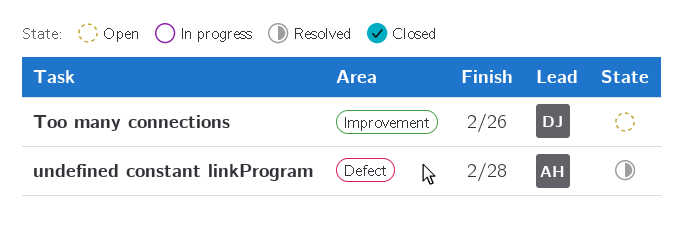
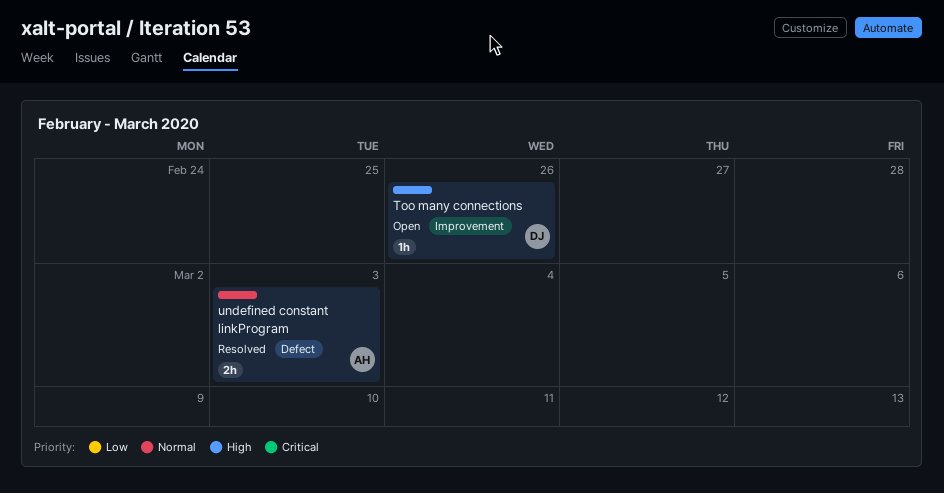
undefined constant linkProgram, due: Feb 28 -> Mar 3

